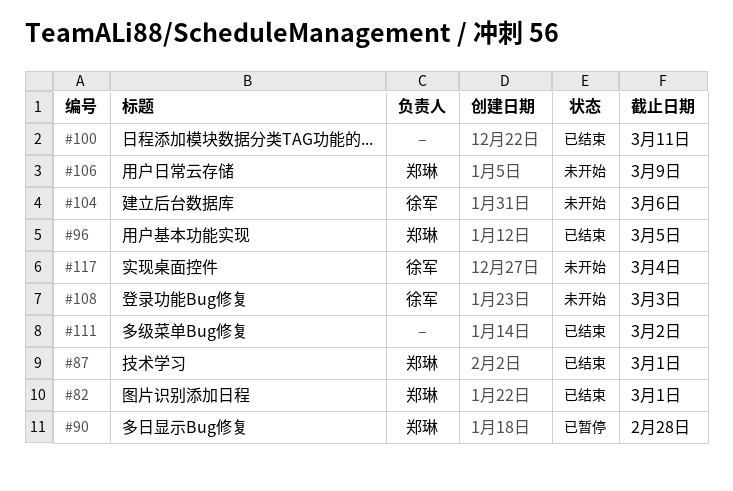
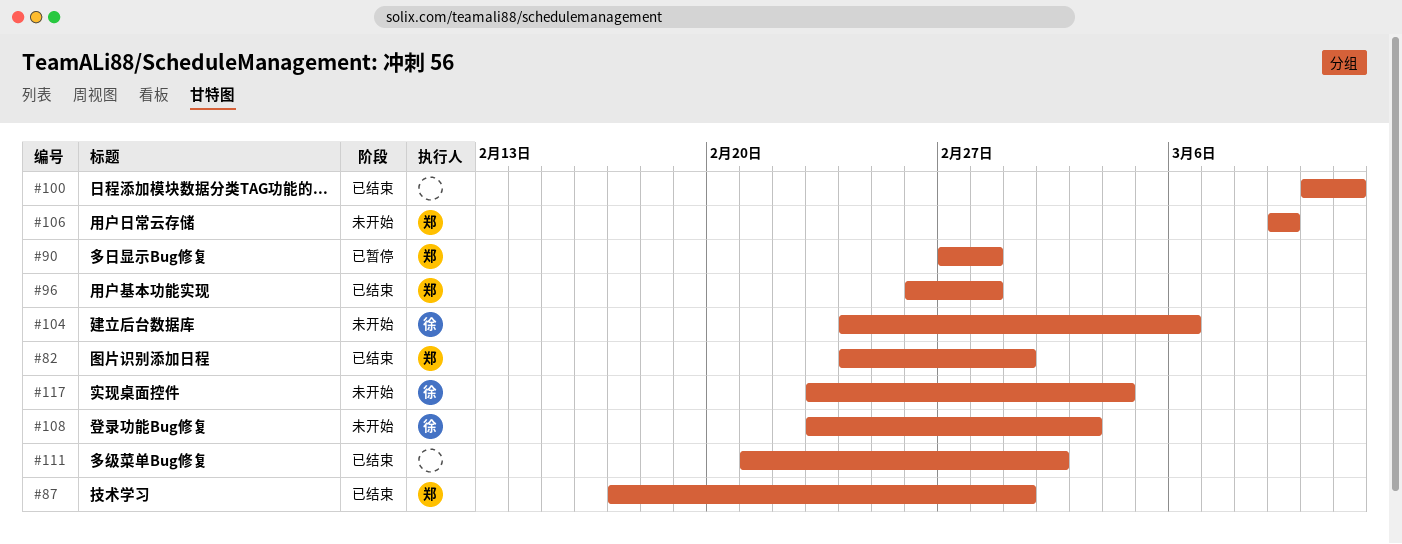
#96, due: Mar 5 -> Feb 28

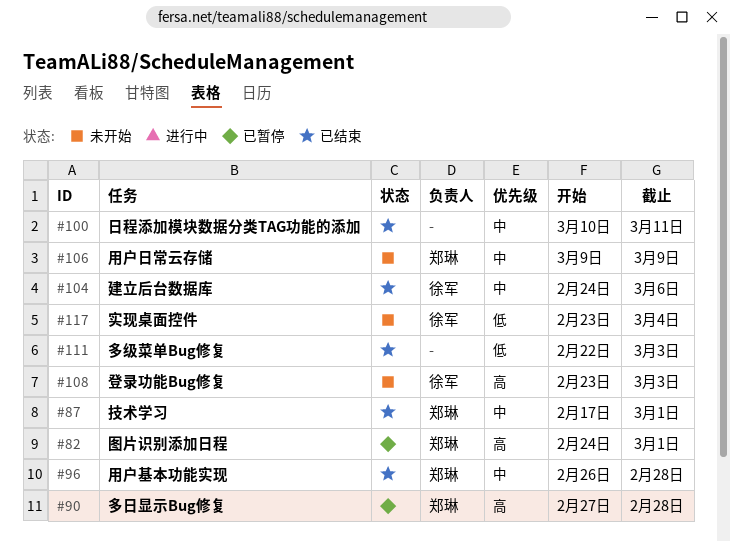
#82, status: 已结束 -> 已暂停
#104, status: 未开始 -> 已结束
#111, start: Feb 21 -> Feb 22
#111, due: Mar 2 -> Mar 3

